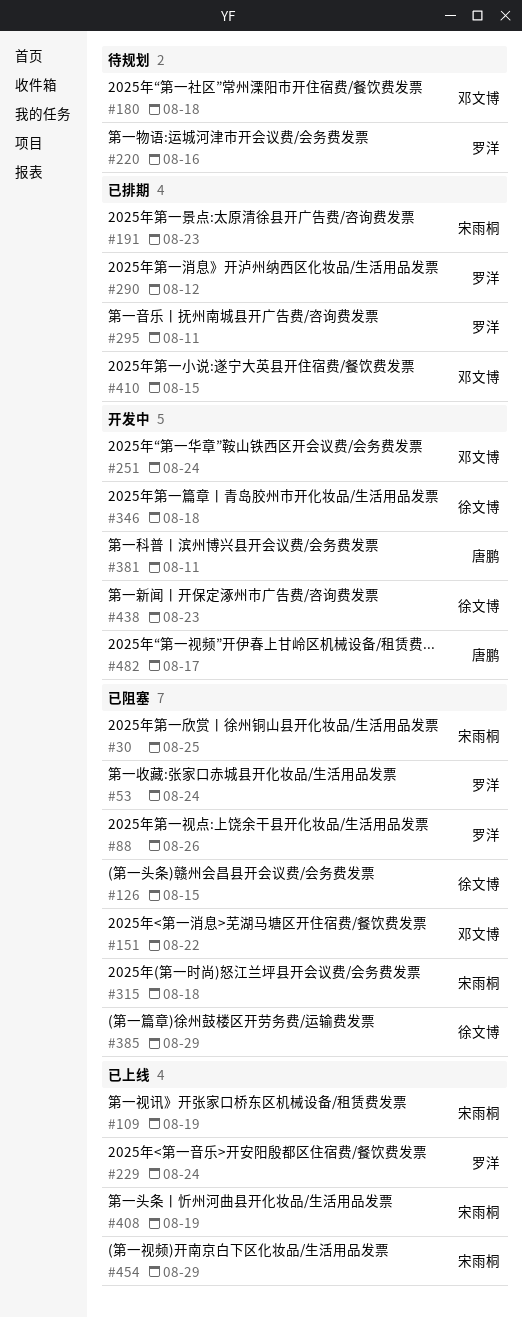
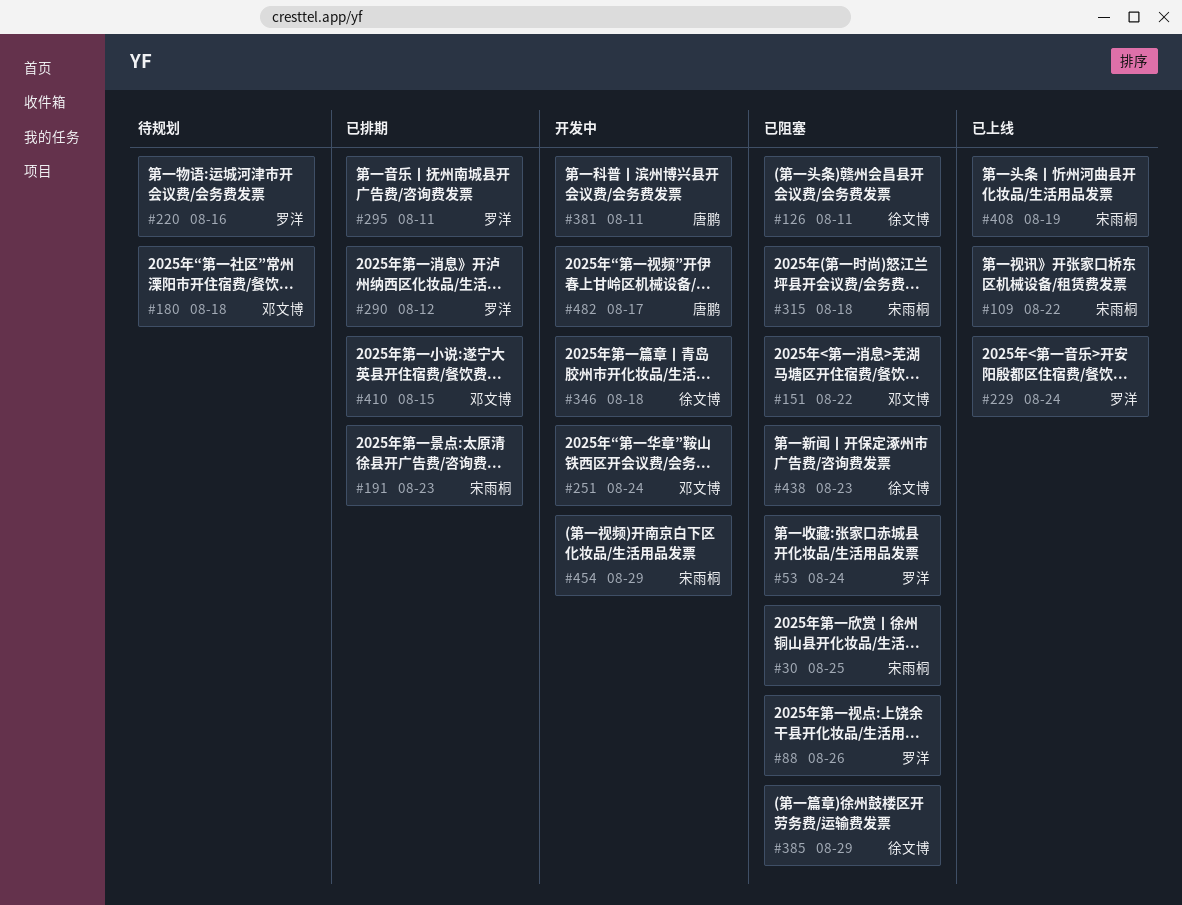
#109, due: Aug 19 -> Aug 22
#126, due: Aug 15 -> Aug 11
#438, status: 开发中 -> 已阻塞
#454, status: 已上线 -> 开发中

